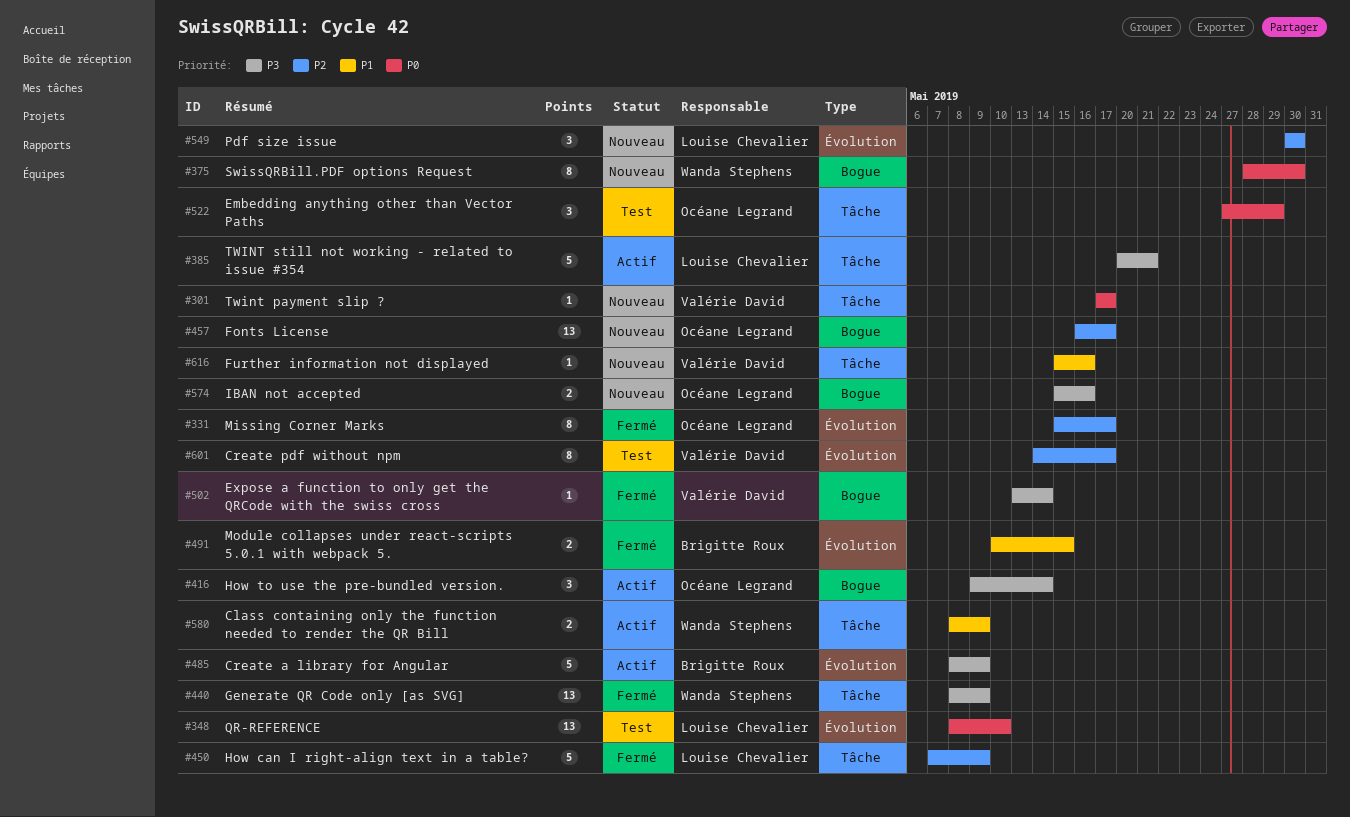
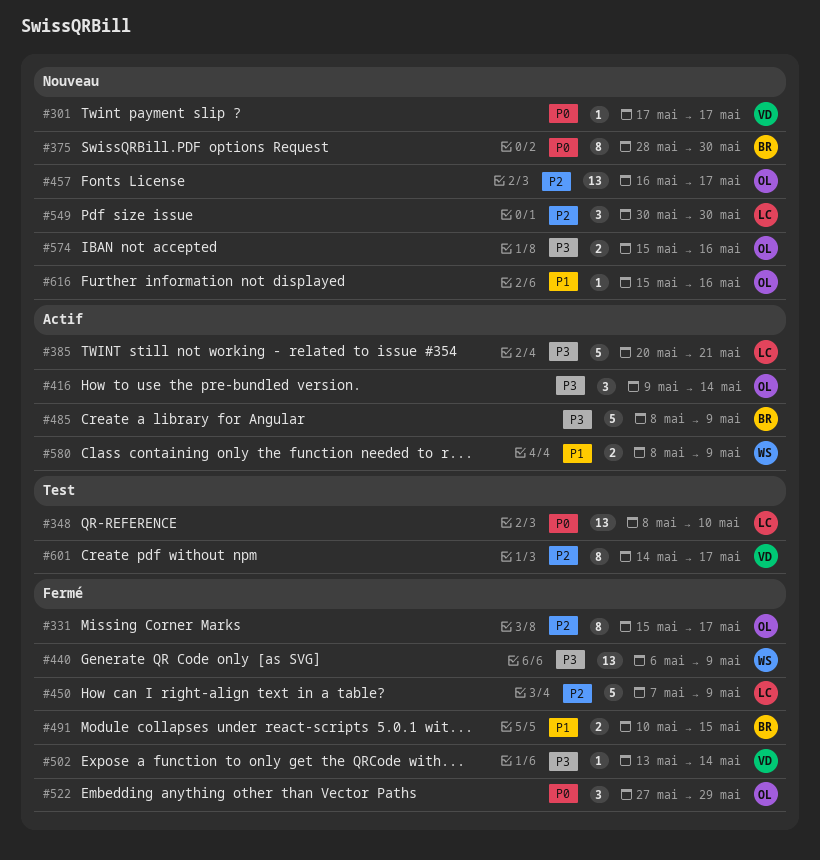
#375, owner: Wanda Stephens -> Brigitte Roux
#440, start: May 8 -> May 6
#522, status: Test -> Fermé
#616, owner: Valérie David -> Océane Legrand

